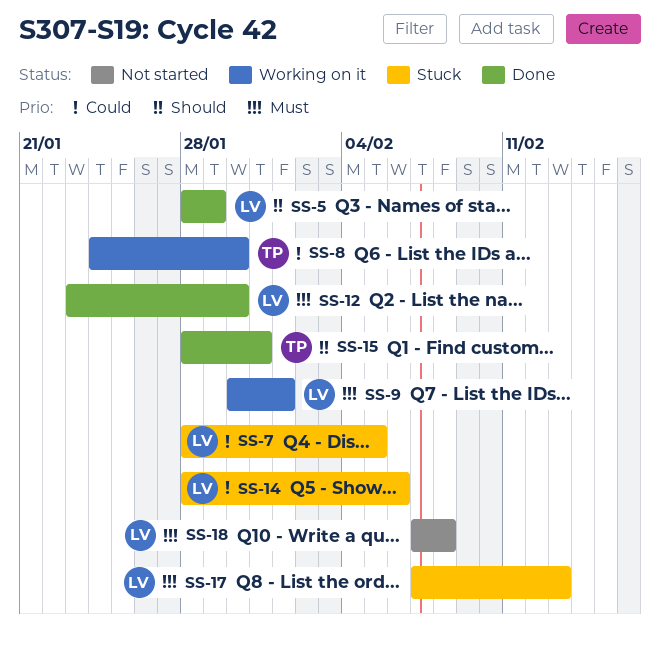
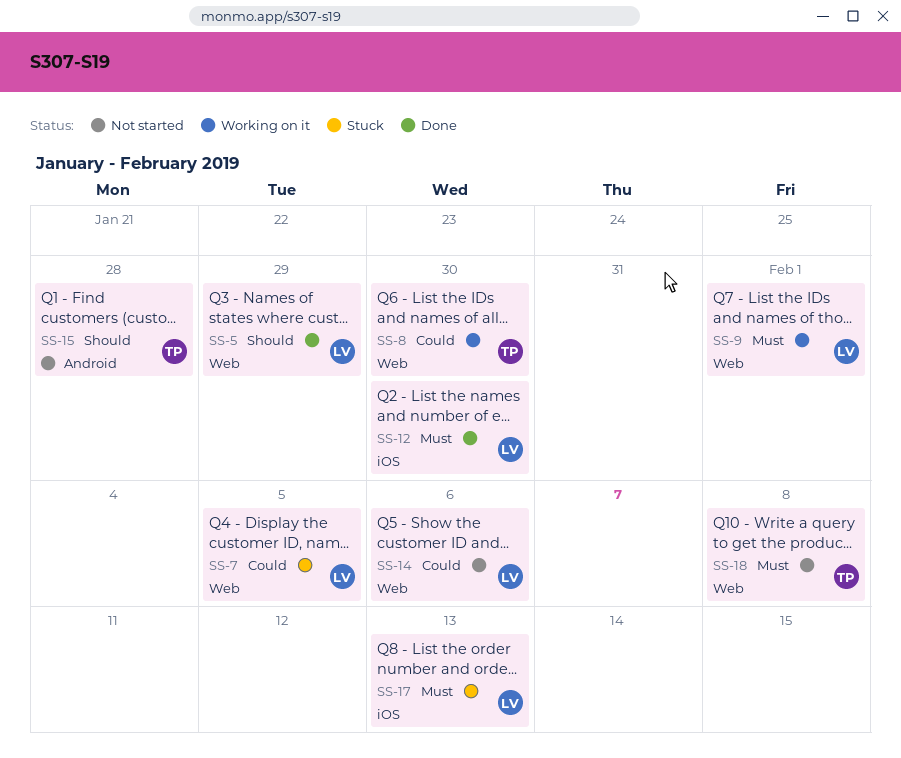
SS-14, status: Stuck -> Not started
SS-15, status: Done -> Not started
SS-15, due: Jan 31 -> Jan 28
SS-18, owner: LV -> TP

